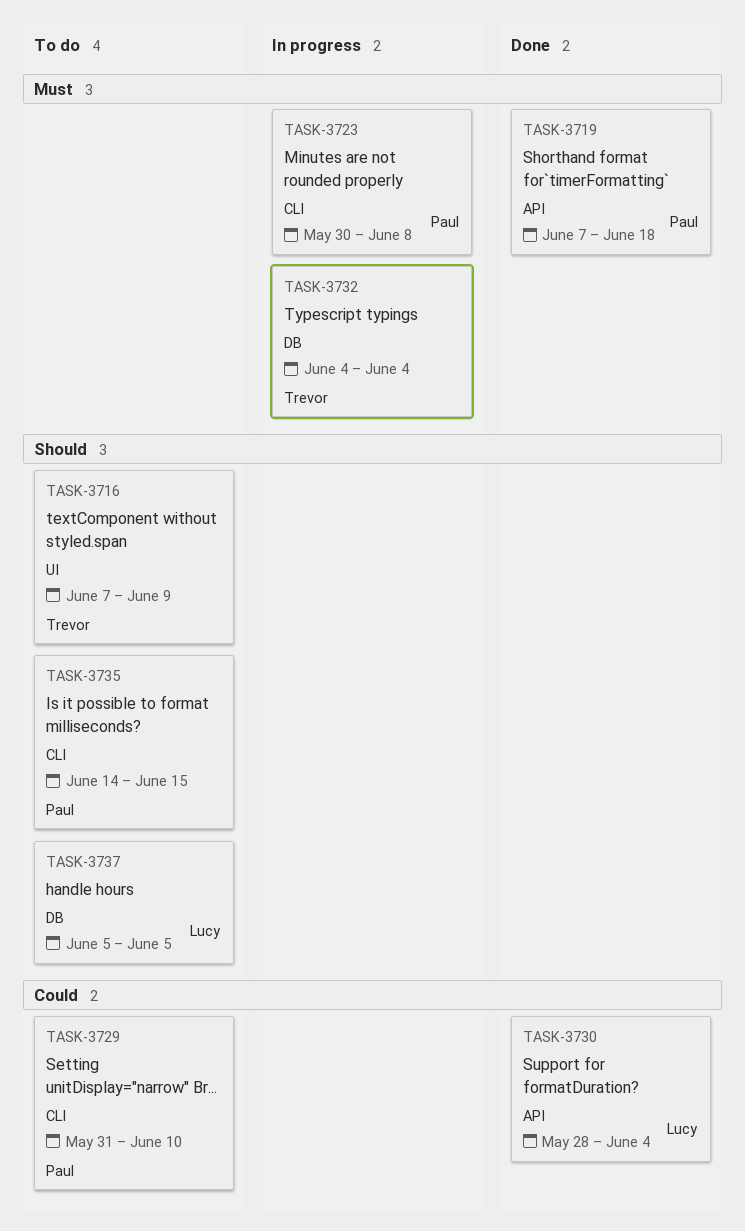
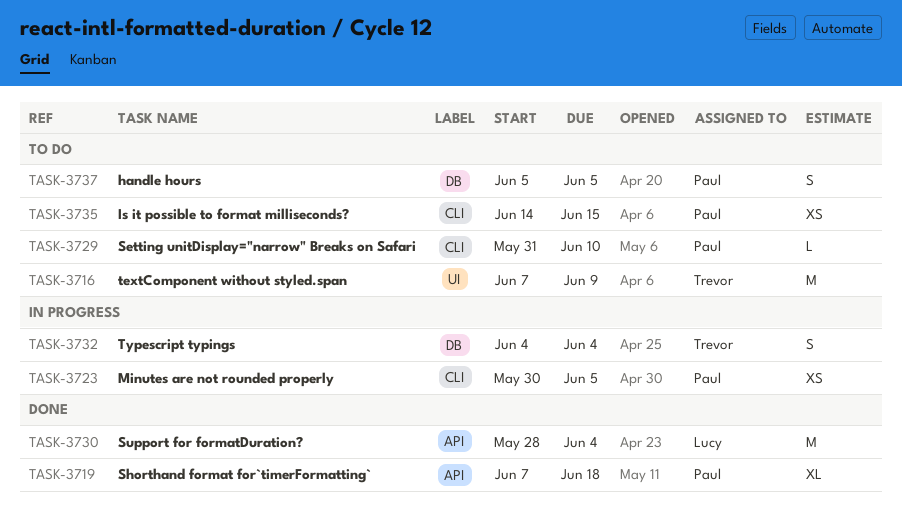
TASK-3723, due: Jun 8 -> Jun 5
TASK-3737, owner: Lucy -> Paul

